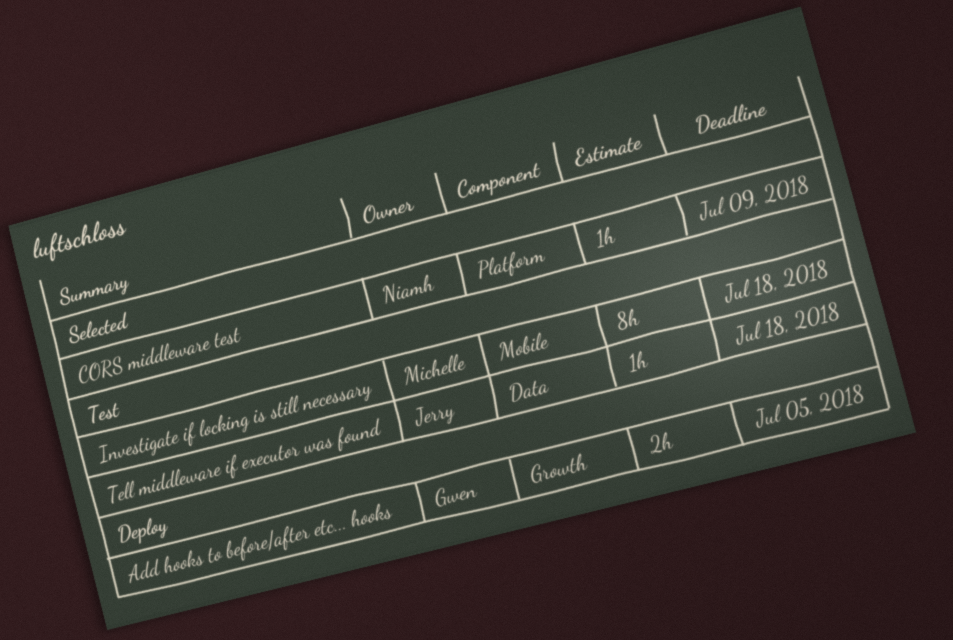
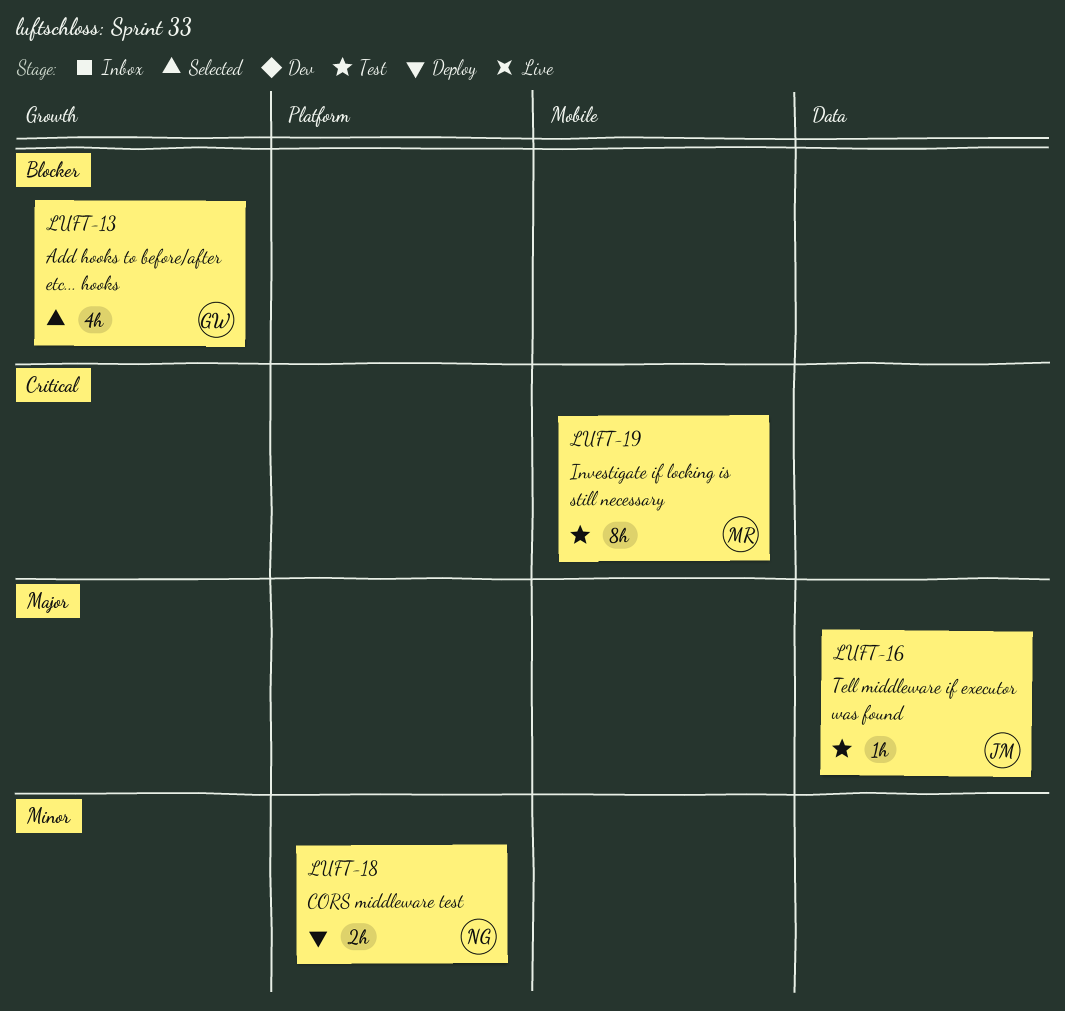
Add hooks to before/after etc... hooks, status: Deploy -> Selected
Add hooks to before/after etc... hooks, estimate: 2h -> 4h
CORS middleware test, status: Selected -> Deploy
CORS middleware test, estimate: 1h -> 2h

